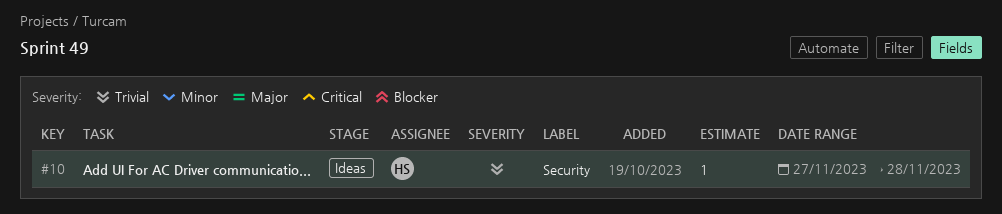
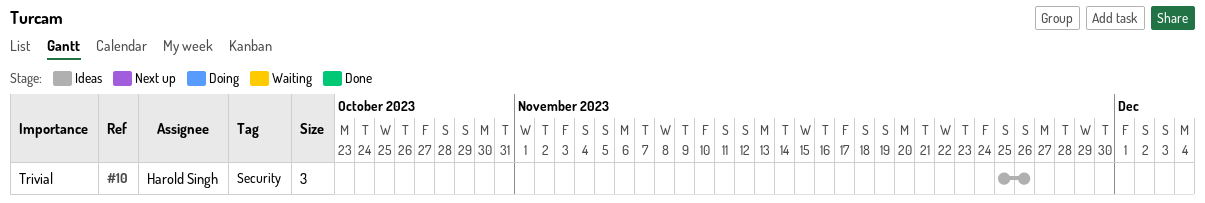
#10, estimate: 1 -> 3
#10, start: Nov 27 -> Nov 25
#10, due: Nov 28 -> Nov 26

